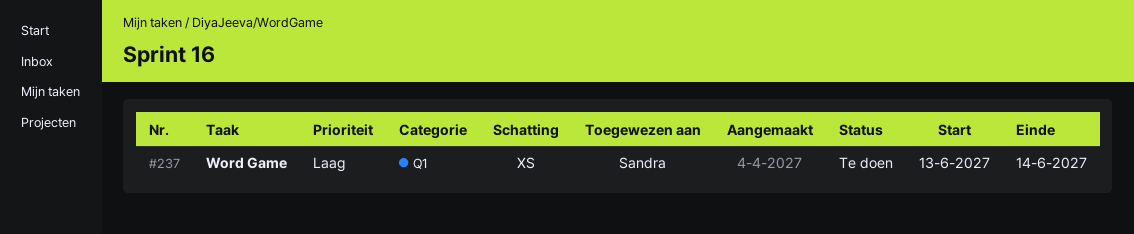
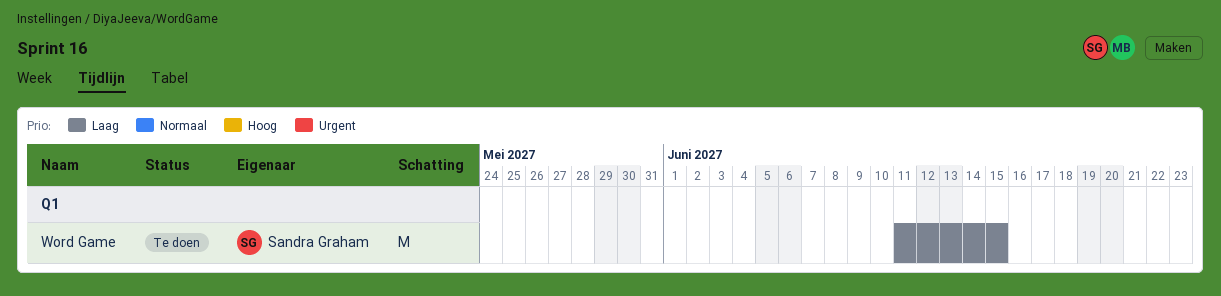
Word Game, estimate: XS -> M
Word Game, start: Jun 13 -> Jun 11
Word Game, due: Jun 14 -> Jun 15

